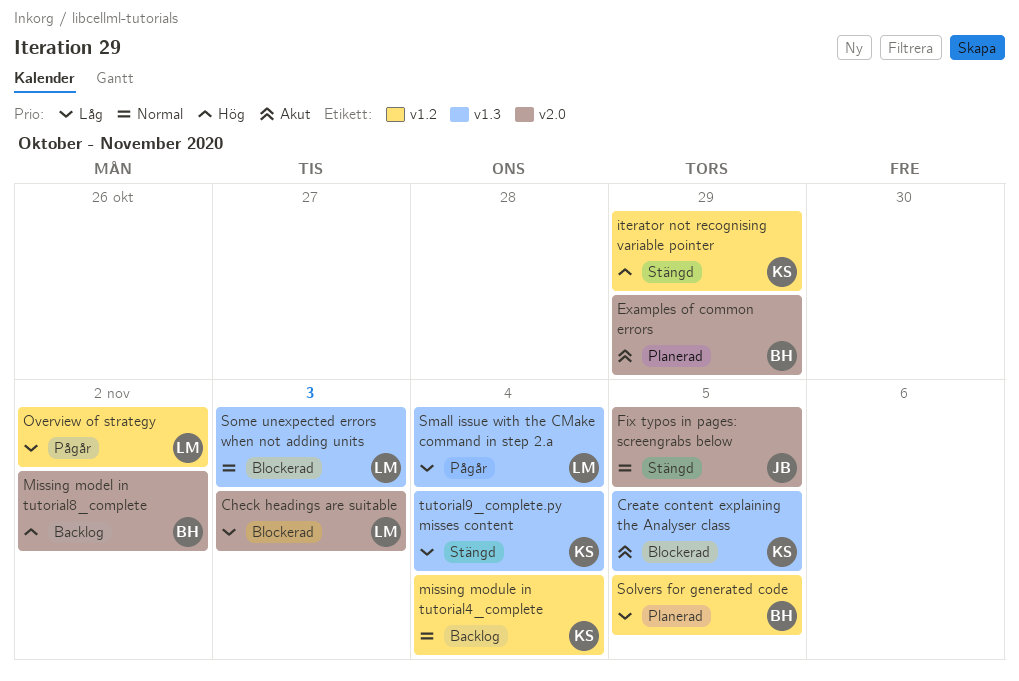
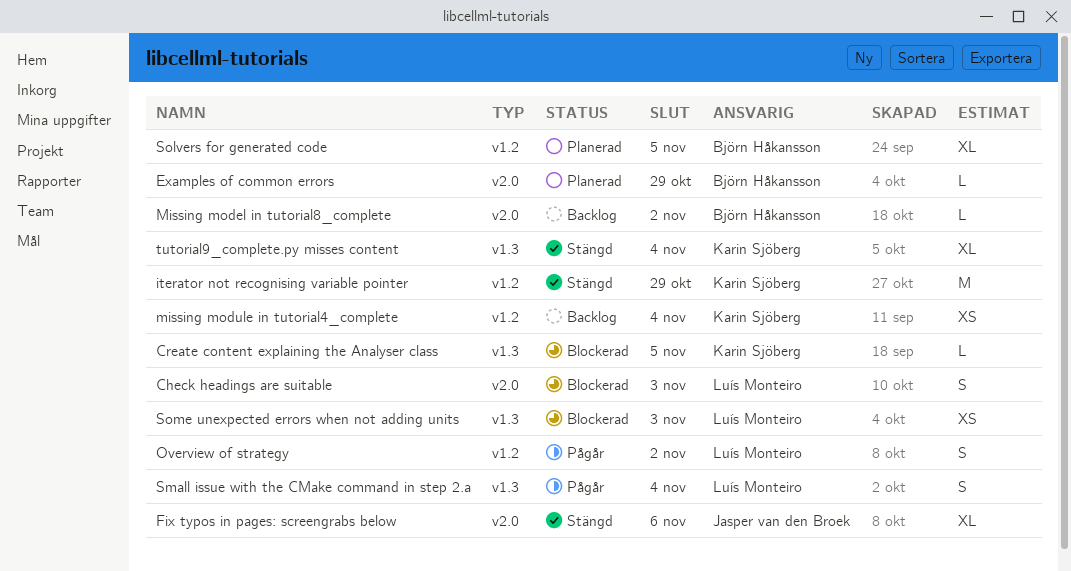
Fix typos in pages: screengrabs below, due: Nov 5 -> Nov 6

